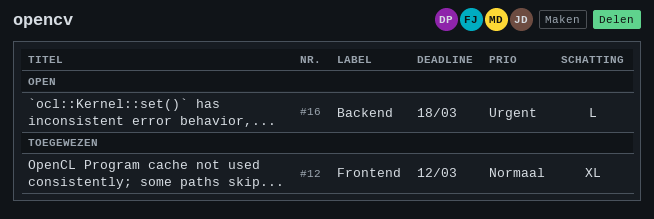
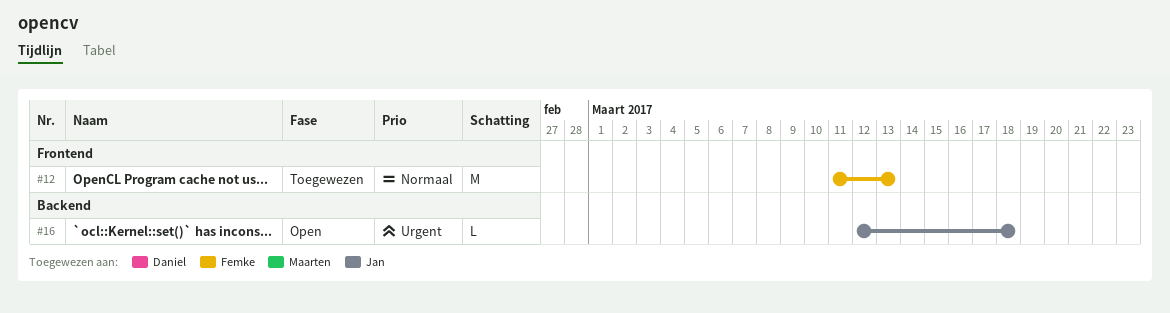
#12, estimate: XL -> M
#12, due: Mar 12 -> Mar 13

